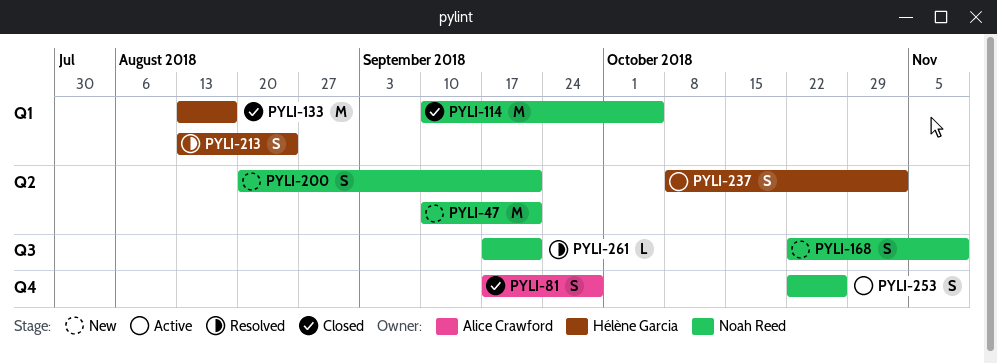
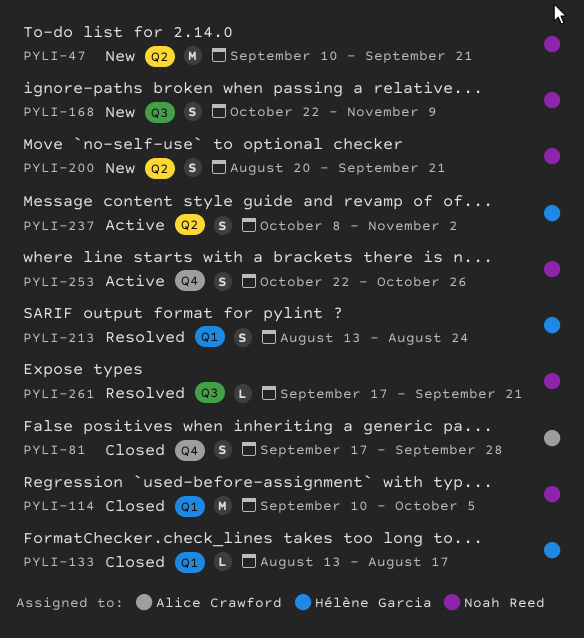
PYLI-133, estimate: M -> L

